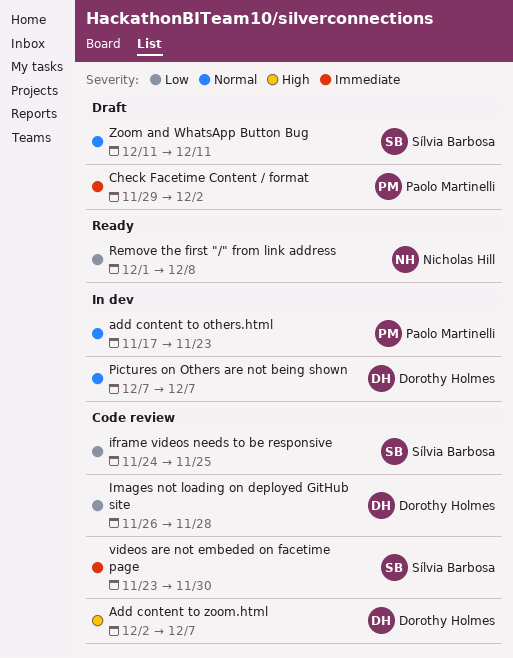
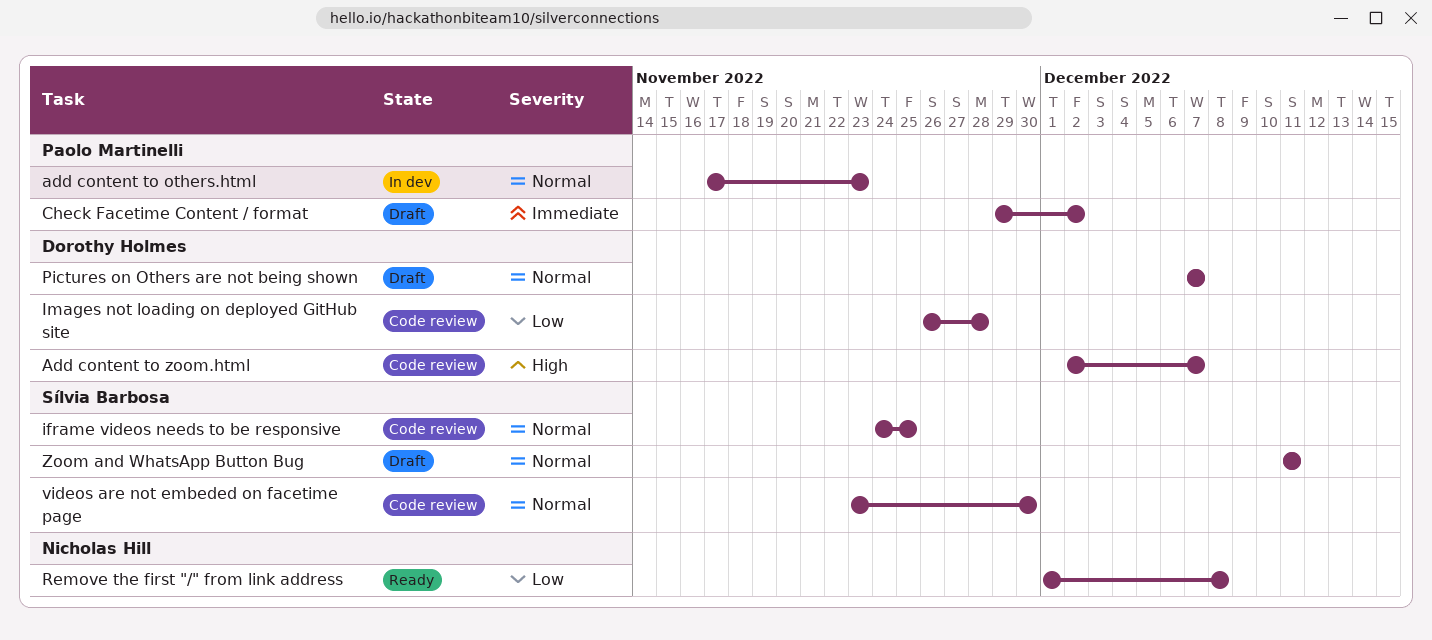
iframe videos needs to be responsive, priority: Low -> Normal
Pictures on Others are not being shown, status: In dev -> Draft
videos are not embeded on facetime page, priority: Immediate -> Normal

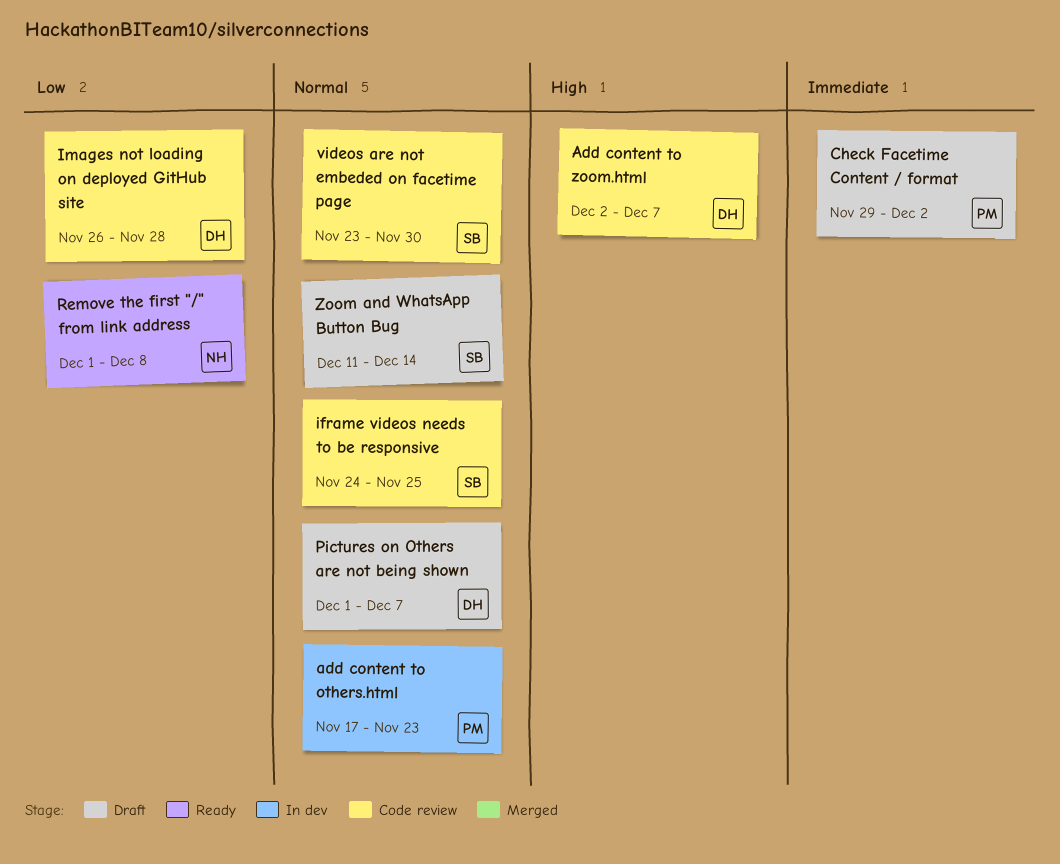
Pictures on Others are not being shown, start: Dec 7 -> Dec 1
Zoom and WhatsApp Button Bug, due: Dec 11 -> Dec 14

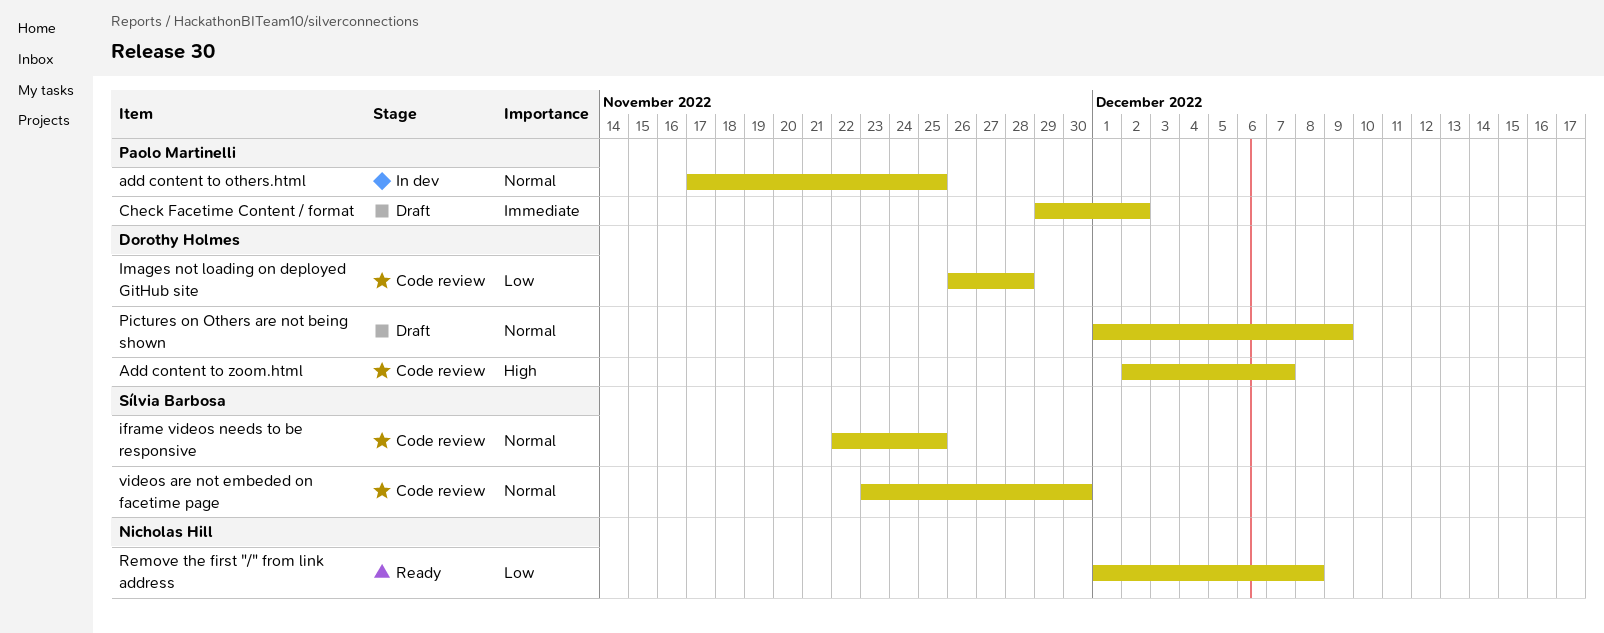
add content to others.html, due: Nov 23 -> Nov 25
iframe videos needs to be responsive, start: Nov 24 -> Nov 22
Pictures on Others are not being shown, due: Dec 7 -> Dec 9
Zoom and WhatsApp Button Bug: present -> none

